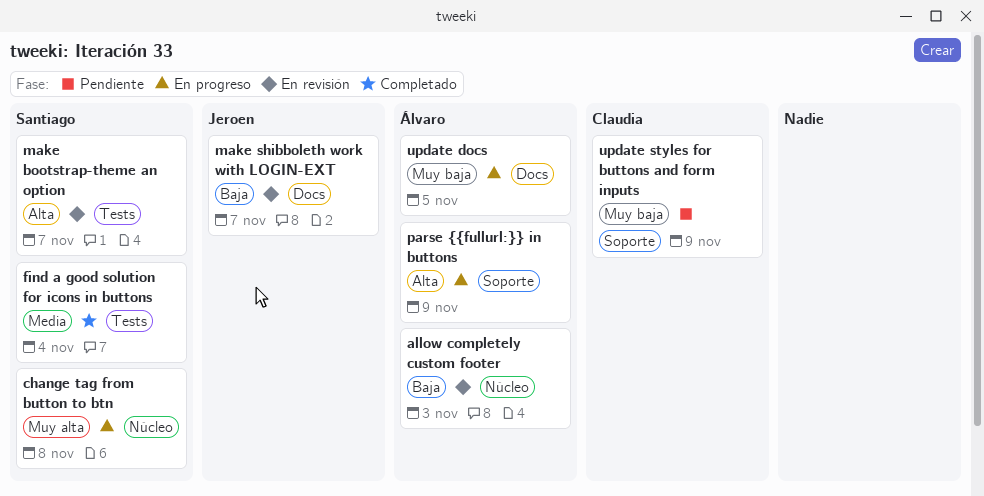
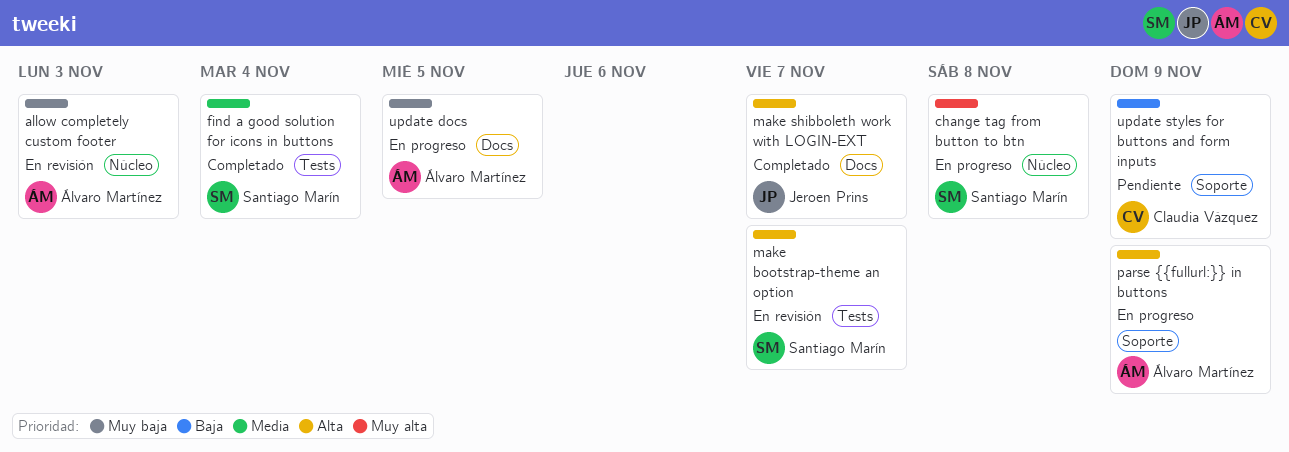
allow completely custom footer, priority: Baja -> Muy baja
make shibboleth work with LOGIN-EXT, status: En revisión -> Completado
make shibboleth work with LOGIN-EXT, priority: Baja -> Alta
update styles for buttons and form inputs, priority: Muy baja -> Baja

